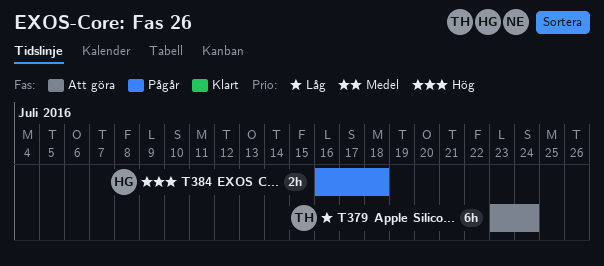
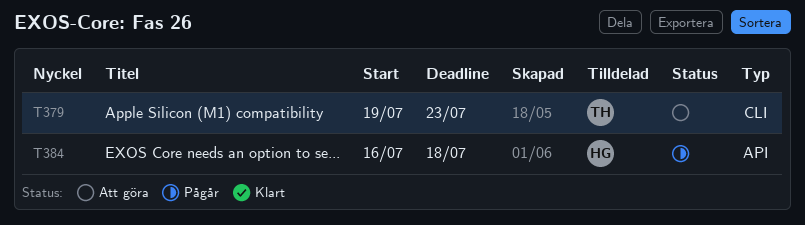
T379, start: Jul 23 -> Jul 19
T379, due: Jul 24 -> Jul 23

